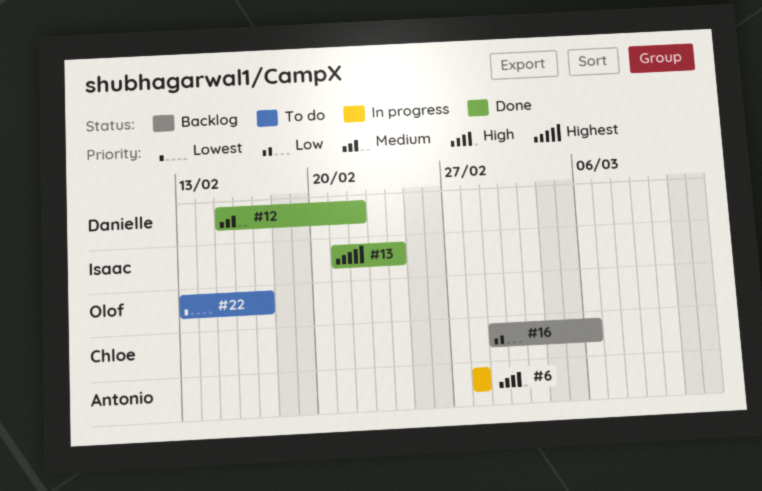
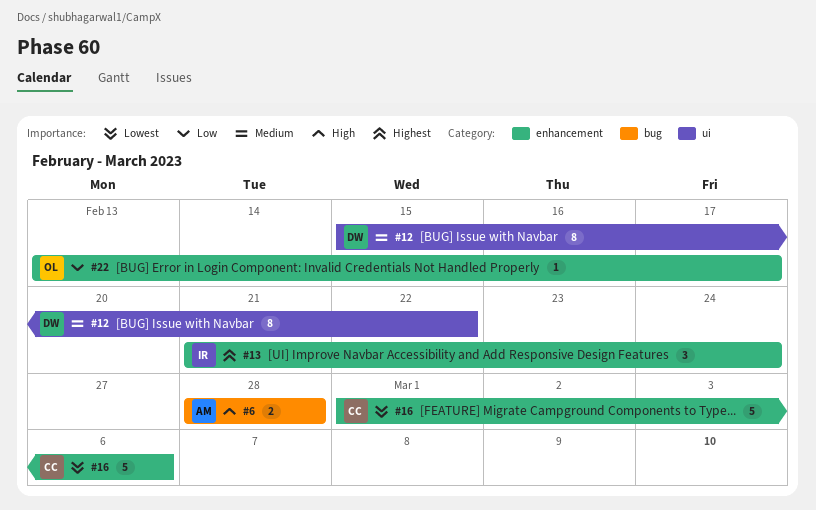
#16, priority: Low -> Lowest
#22, priority: Lowest -> Low

